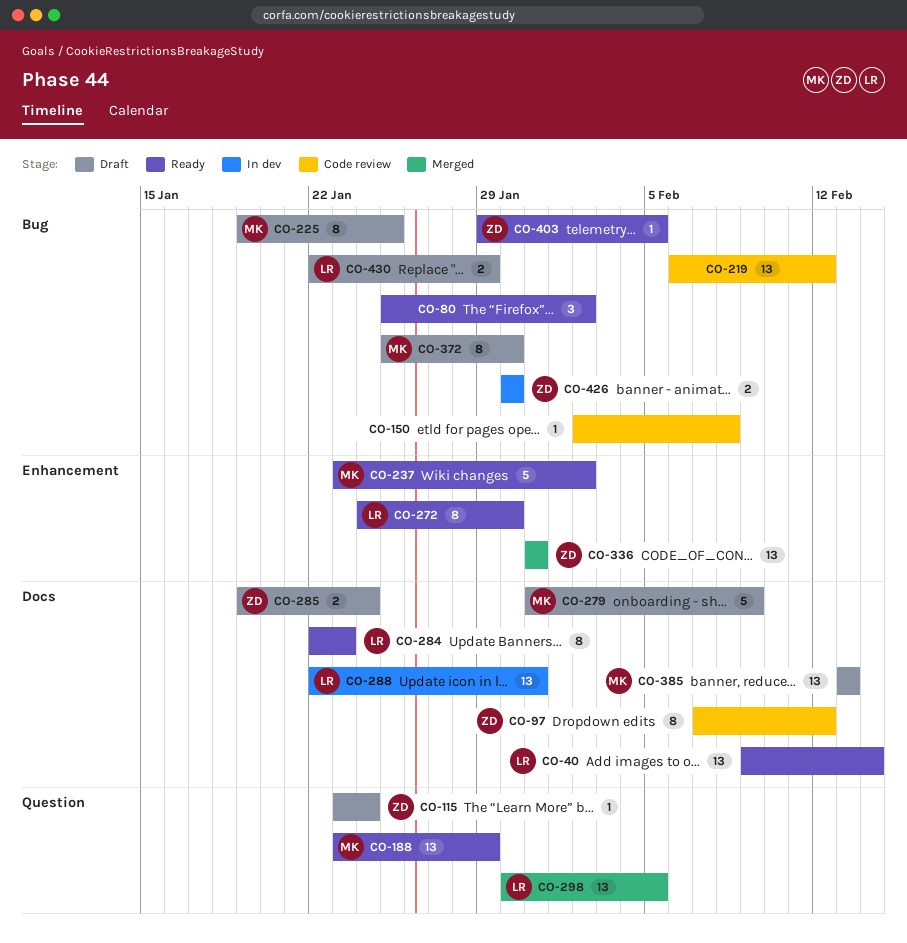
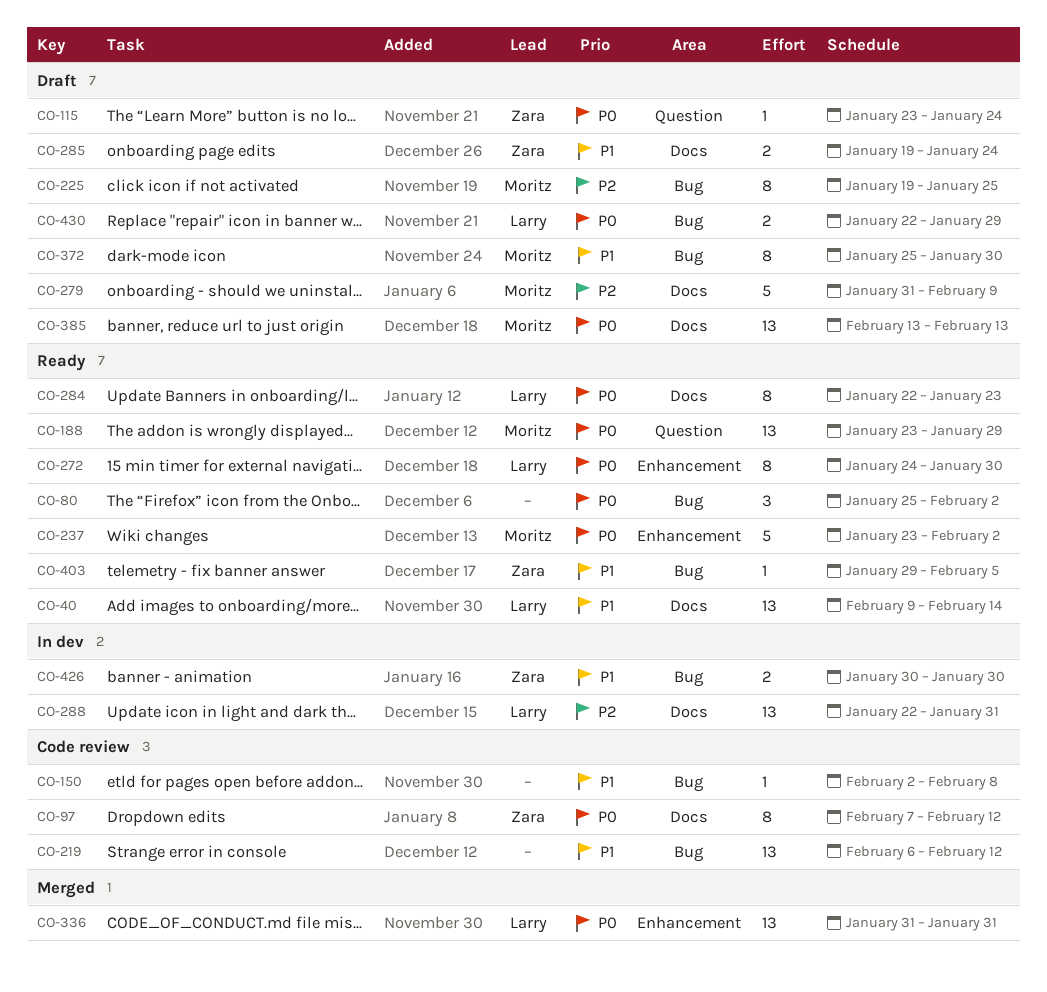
CO-298: present -> none
CO-336, owner: Zara -> Larry

